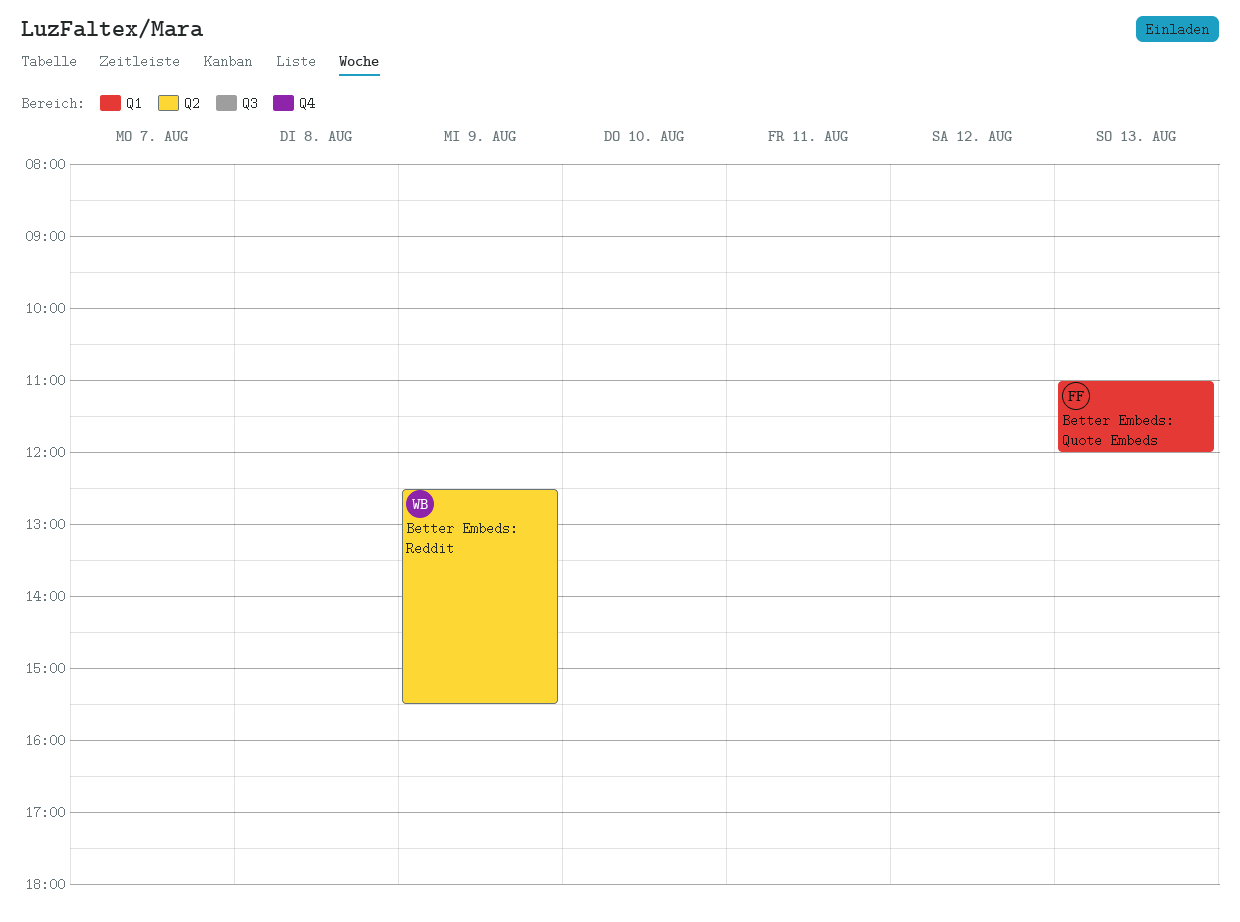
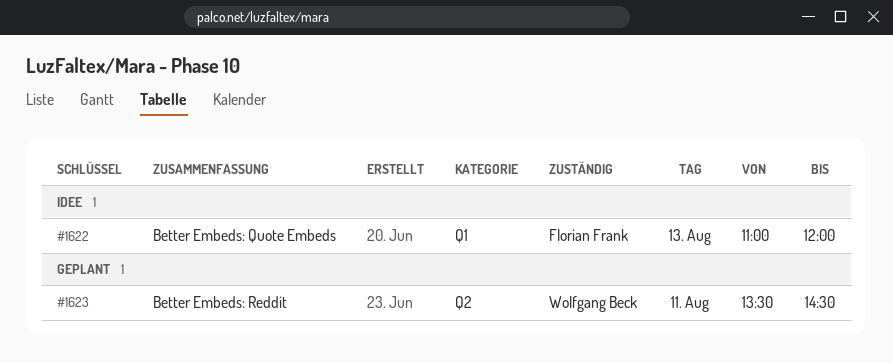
Better Embeds: Reddit, day: Aug 9 -> Aug 11
Better Embeds: Reddit, begins: 12:30 -> 13:30
Better Embeds: Reddit, ends: 15:30 -> 14:30

